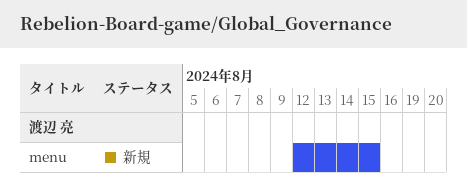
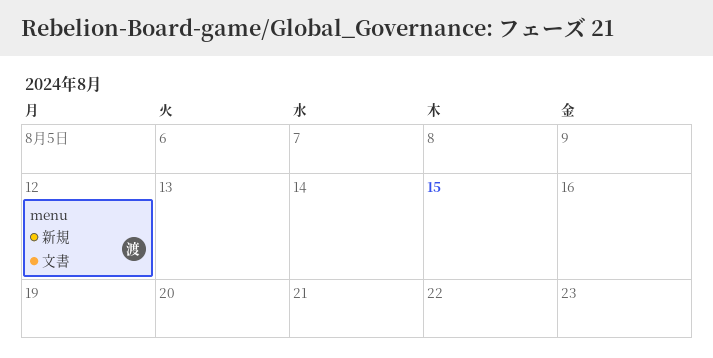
menu, due: Aug 15 -> Aug 12

